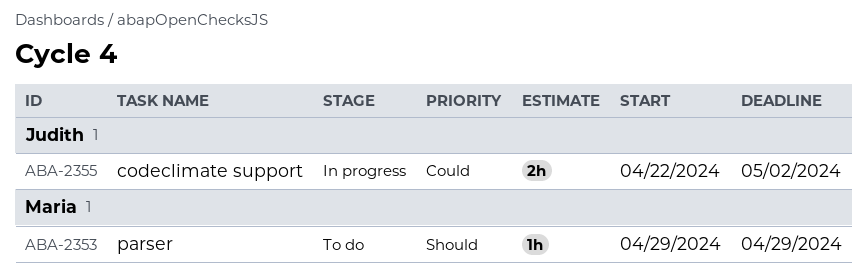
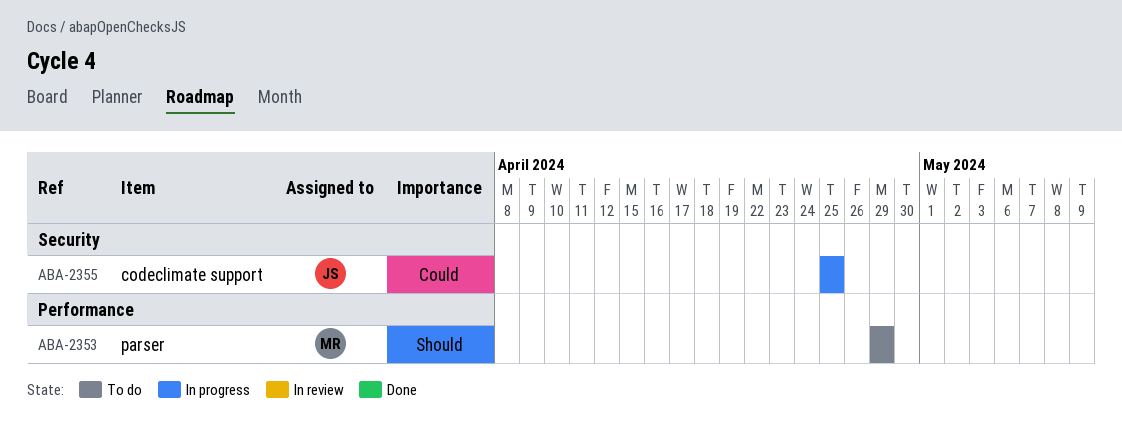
ABA-2355, start: Apr 22 -> Apr 25
ABA-2355, due: May 2 -> Apr 25

